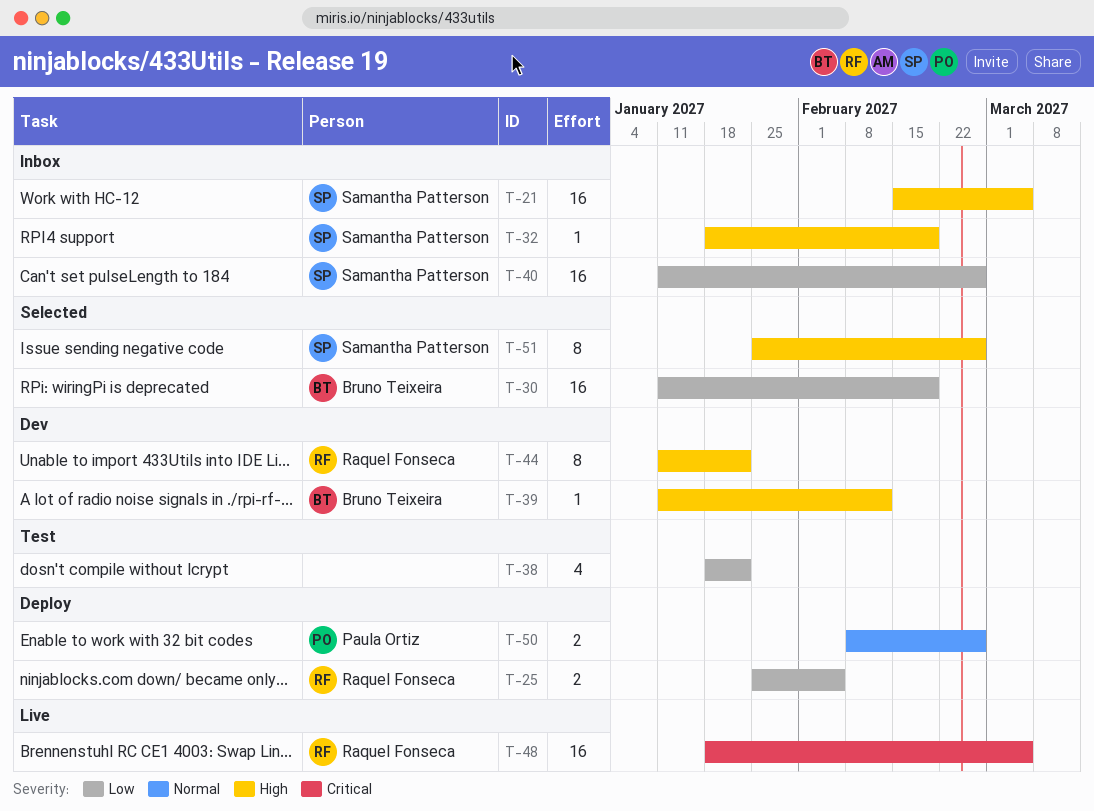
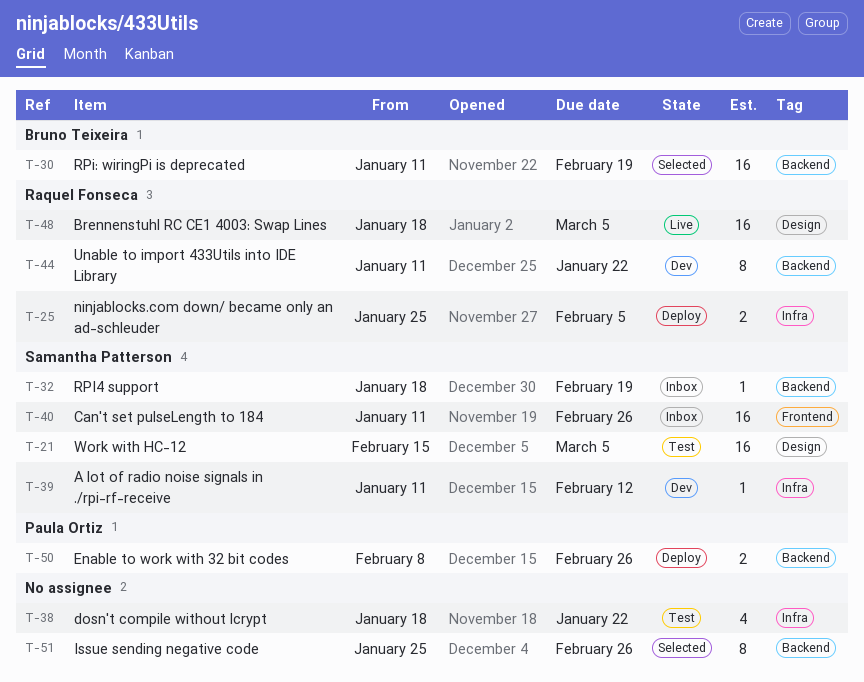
T-21, status: Inbox -> Test
T-39, owner: Bruno Teixeira -> Samantha Patterson
T-51, owner: Samantha Patterson -> none

